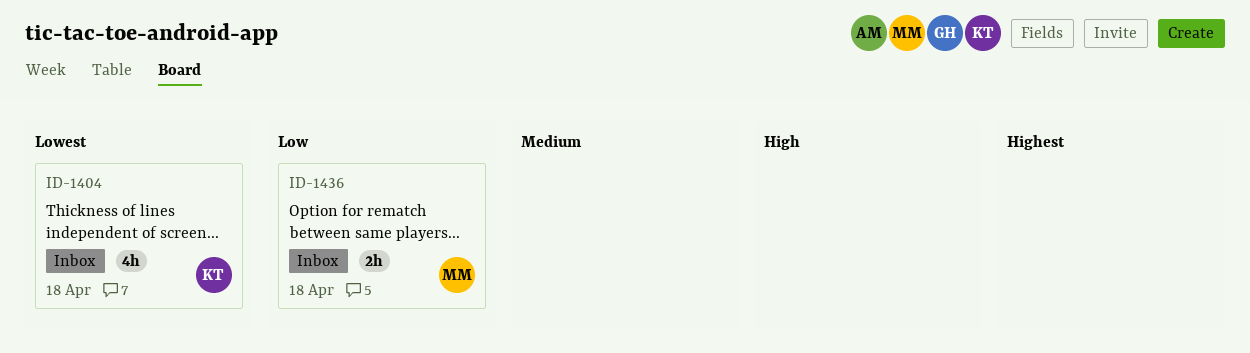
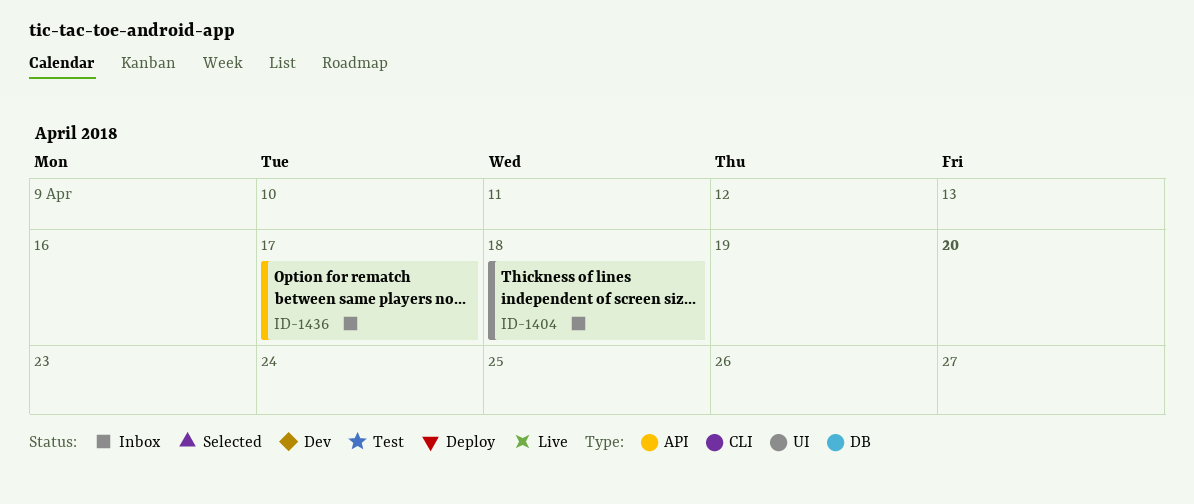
ID-1436, due: Apr 18 -> Apr 17

